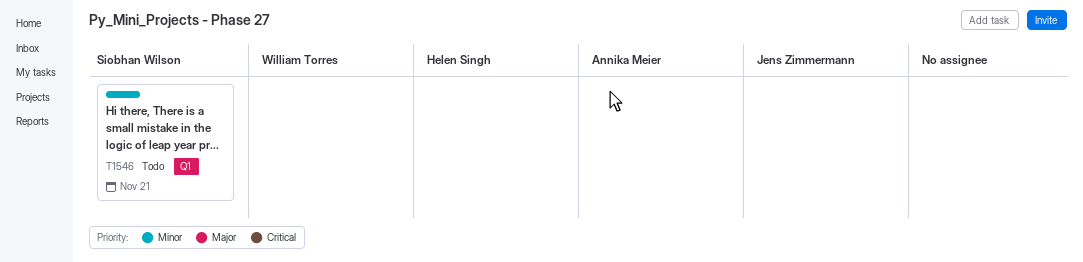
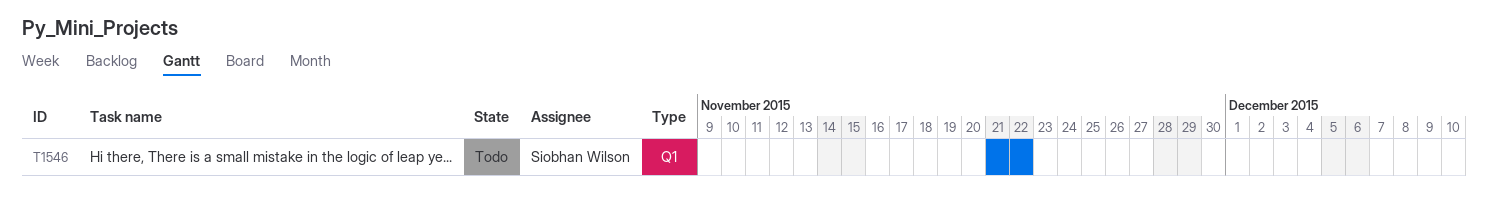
T1546, due: Nov 21 -> Nov 22

